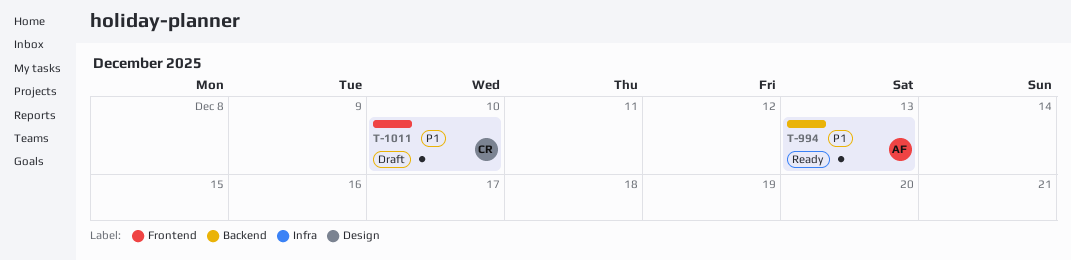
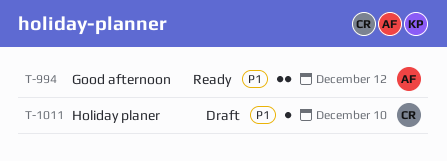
T-994, estimate: 1 -> 2
T-994, due: Dec 13 -> Dec 12

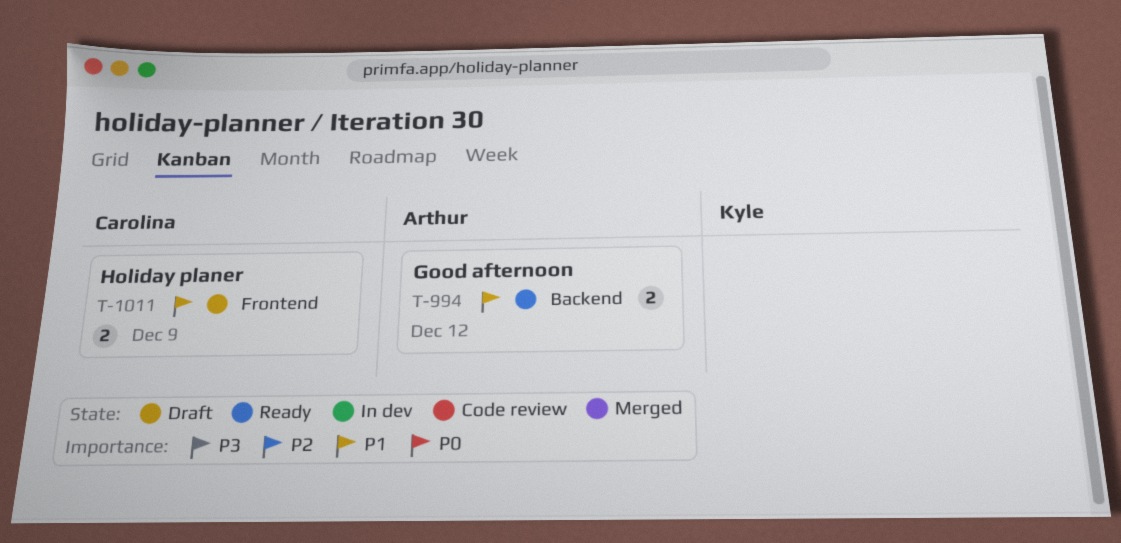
T-1011, estimate: 1 -> 2
T-1011, due: Dec 10 -> Dec 9

